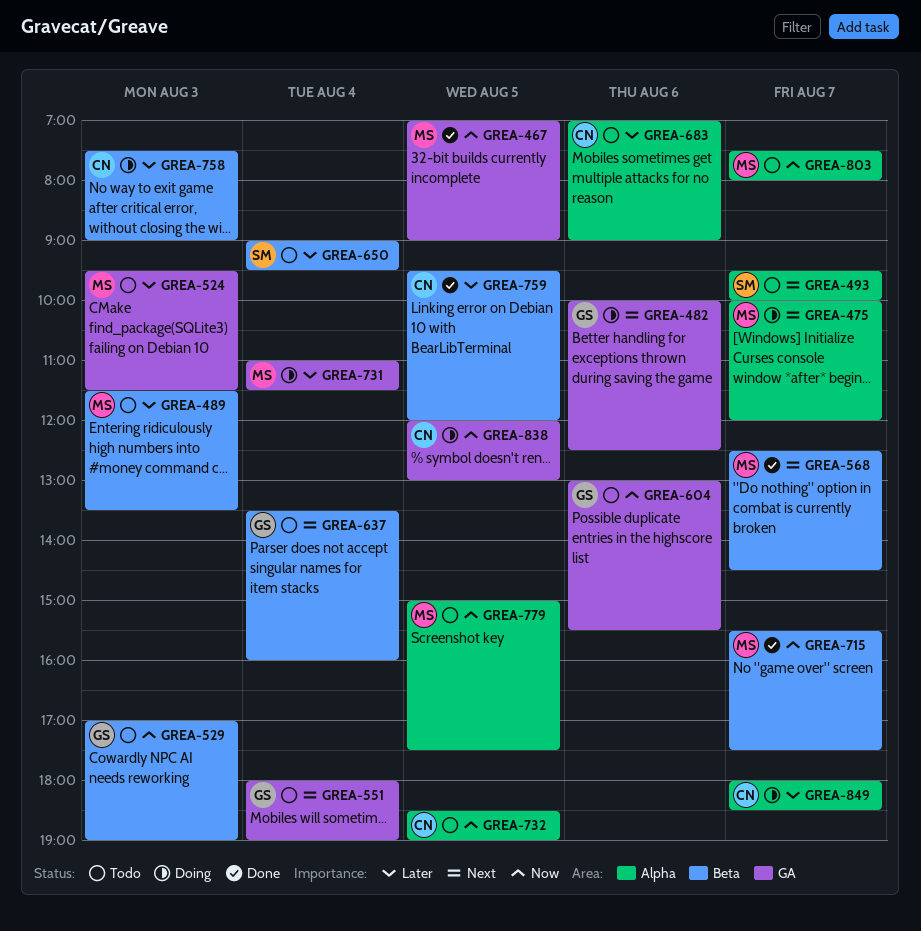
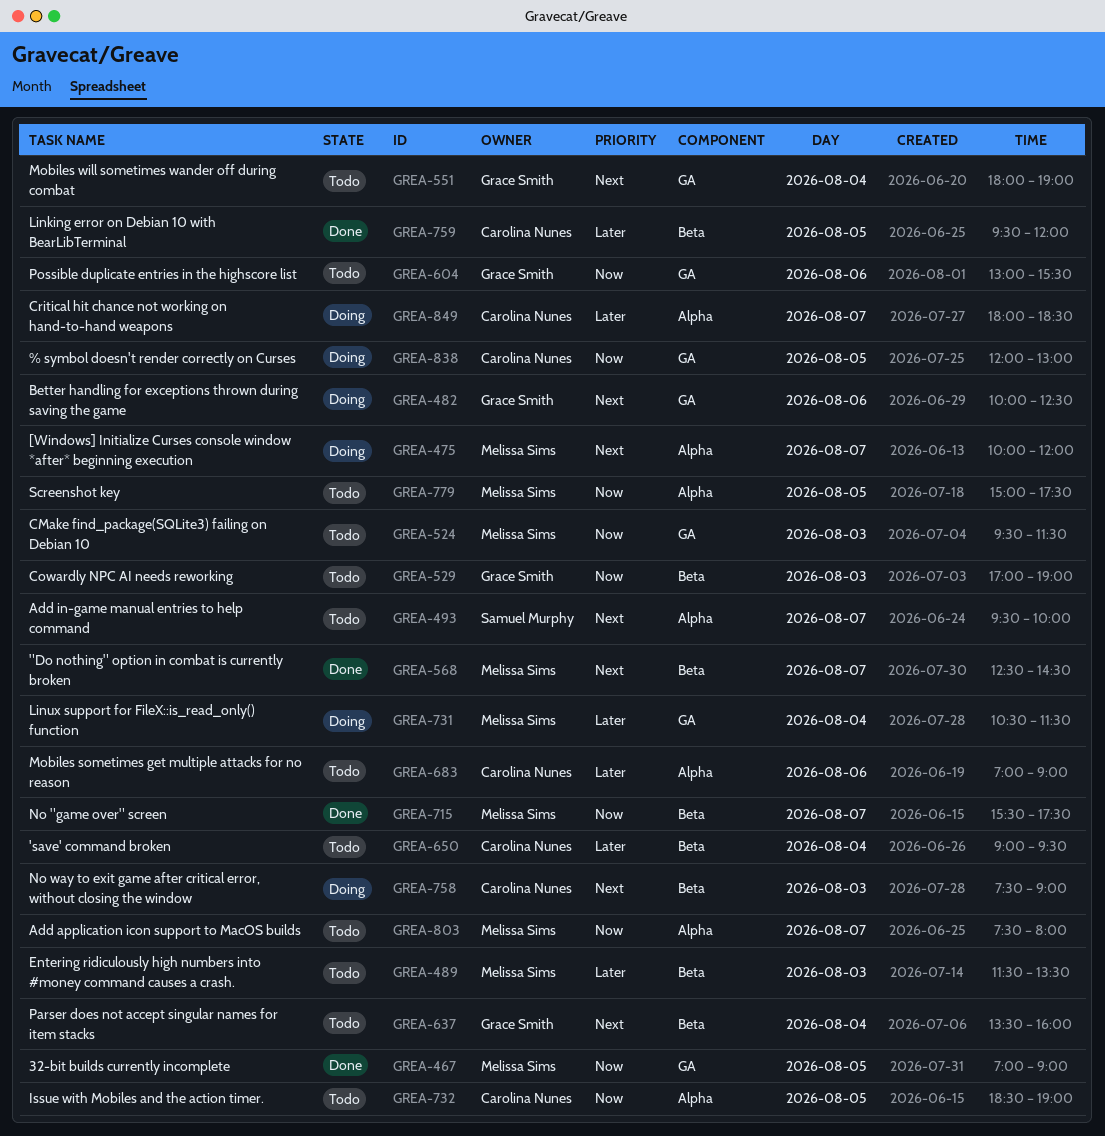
GREA-524, priority: Later -> Now
GREA-650, owner: Samuel Murphy -> Carolina Nunes
GREA-731, begins: 11:00 -> 10:30
GREA-758, priority: Later -> Next

